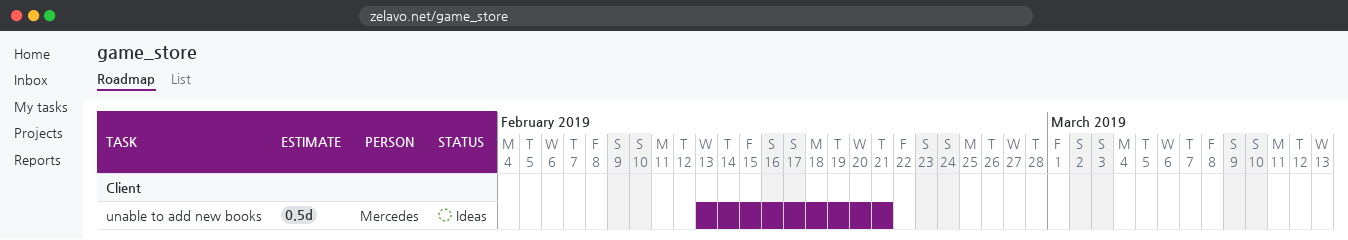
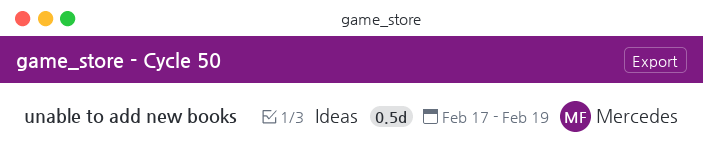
unable to add new books, start: Feb 13 -> Feb 17
unable to add new books, due: Feb 21 -> Feb 19

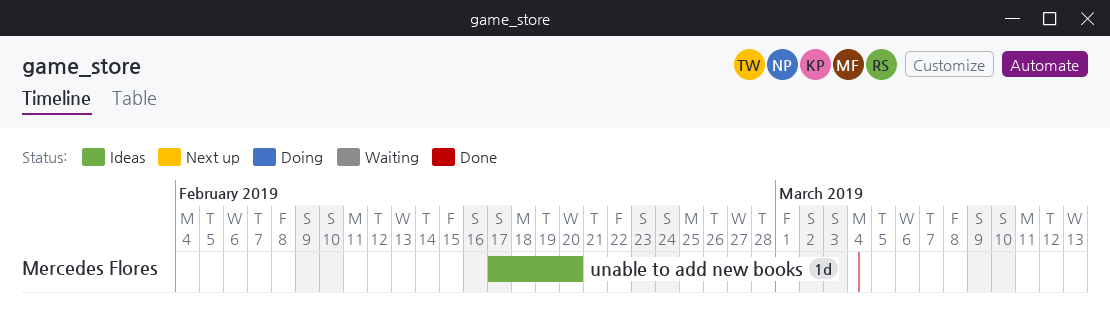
unable to add new books, estimate: 0.5d -> 1d
unable to add new books, due: Feb 19 -> Feb 20

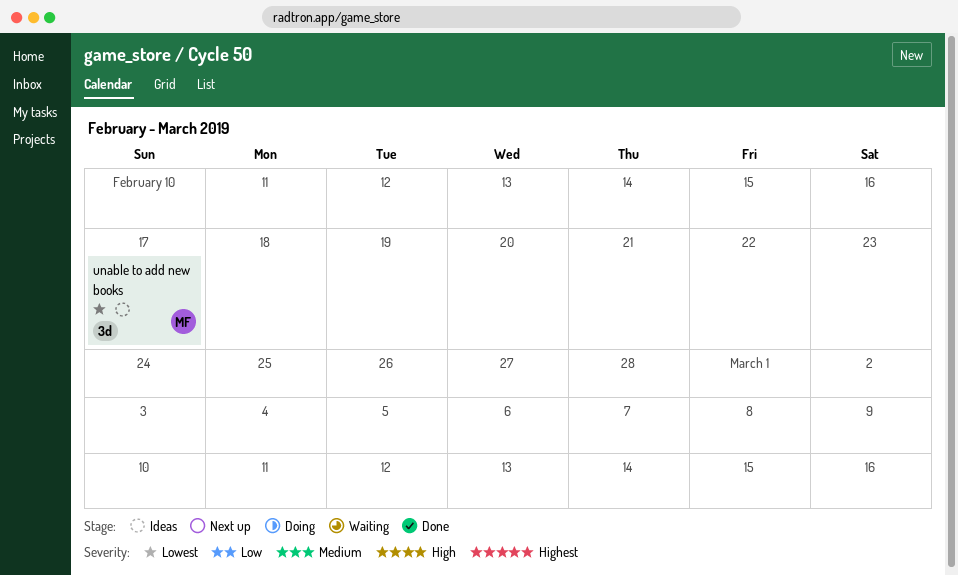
unable to add new books, estimate: 1d -> 3d
unable to add new books, due: Feb 20 -> Feb 17

